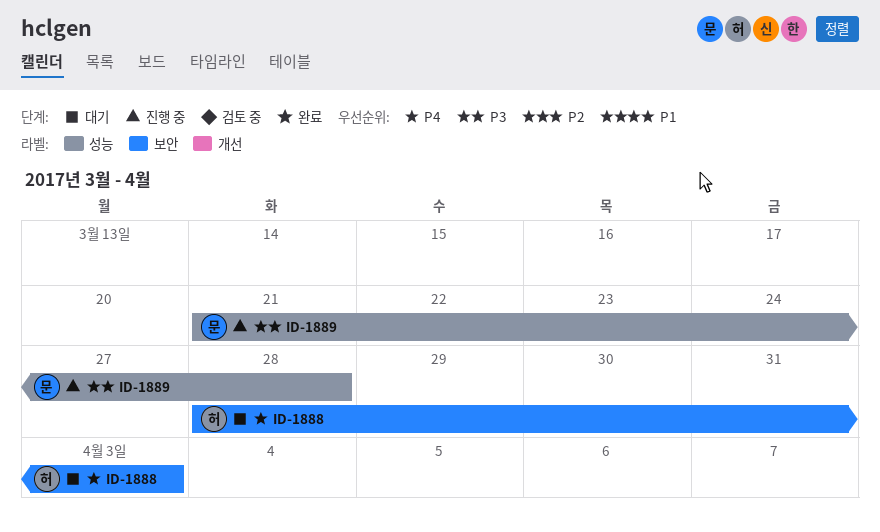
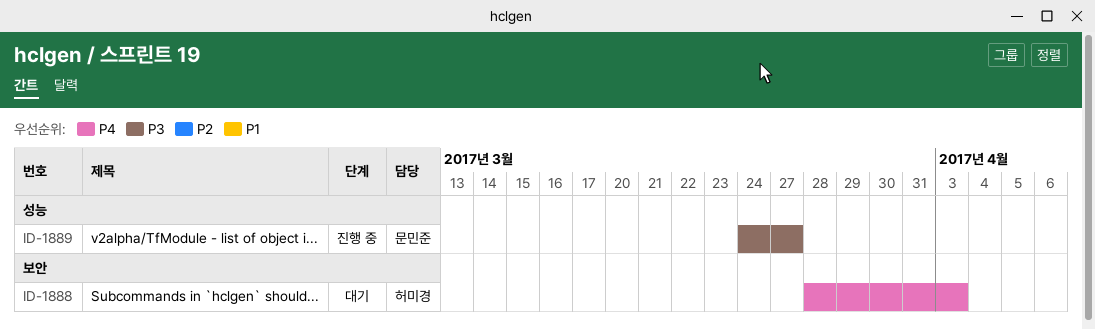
ID-1889, start: Mar 21 -> Mar 24
ID-1889, due: Mar 28 -> Mar 27

